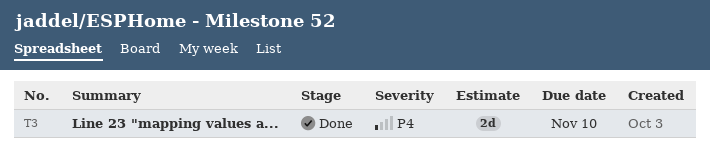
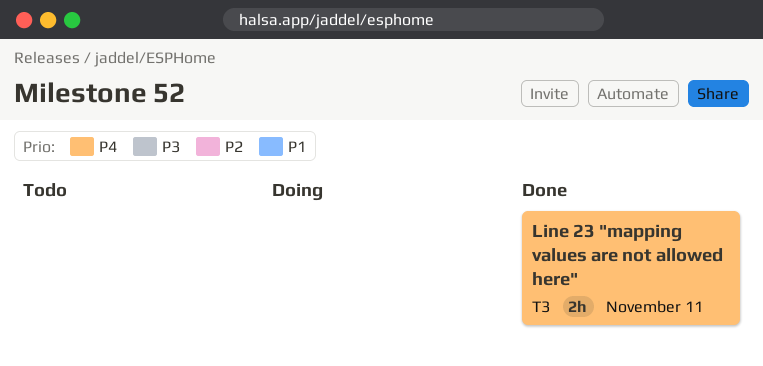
T3, estimate: 2d -> 2h
T3, due: Nov 10 -> Nov 11

